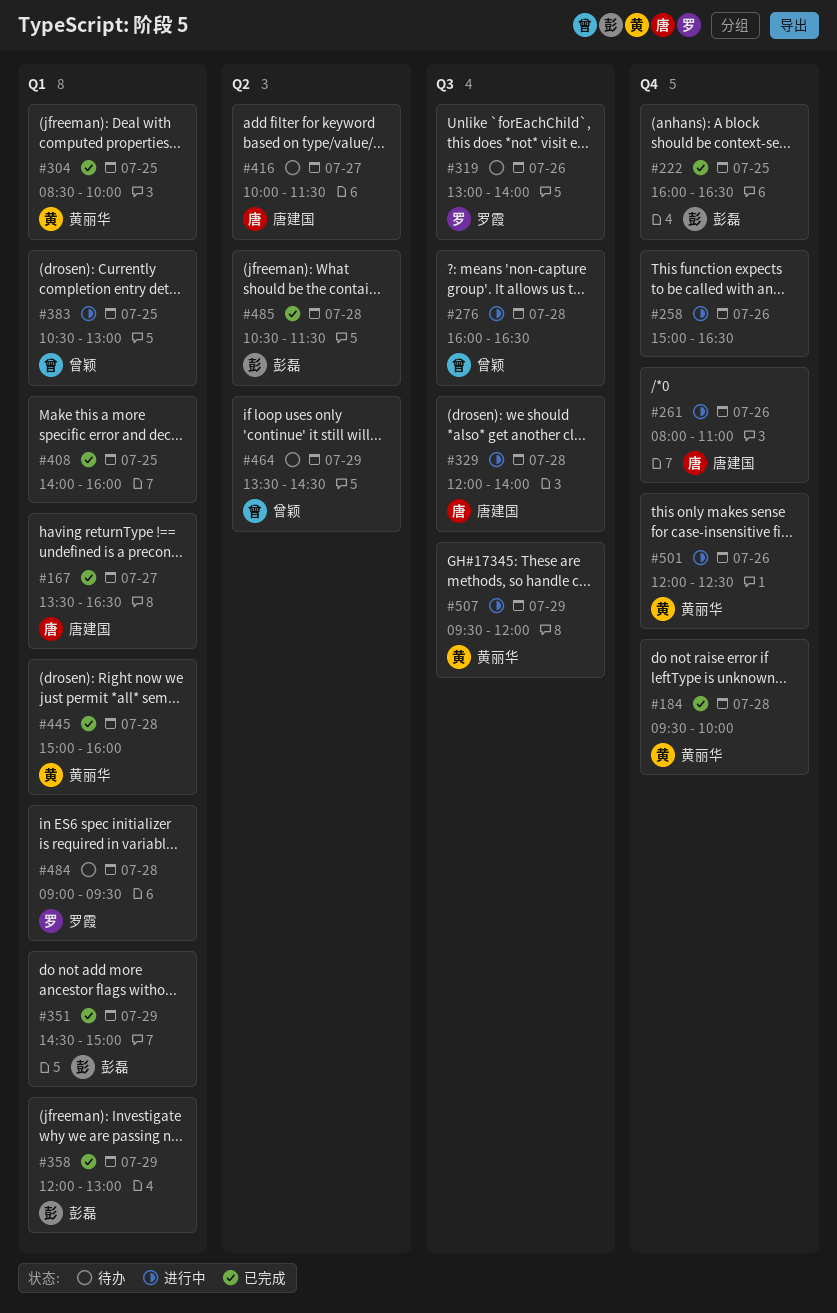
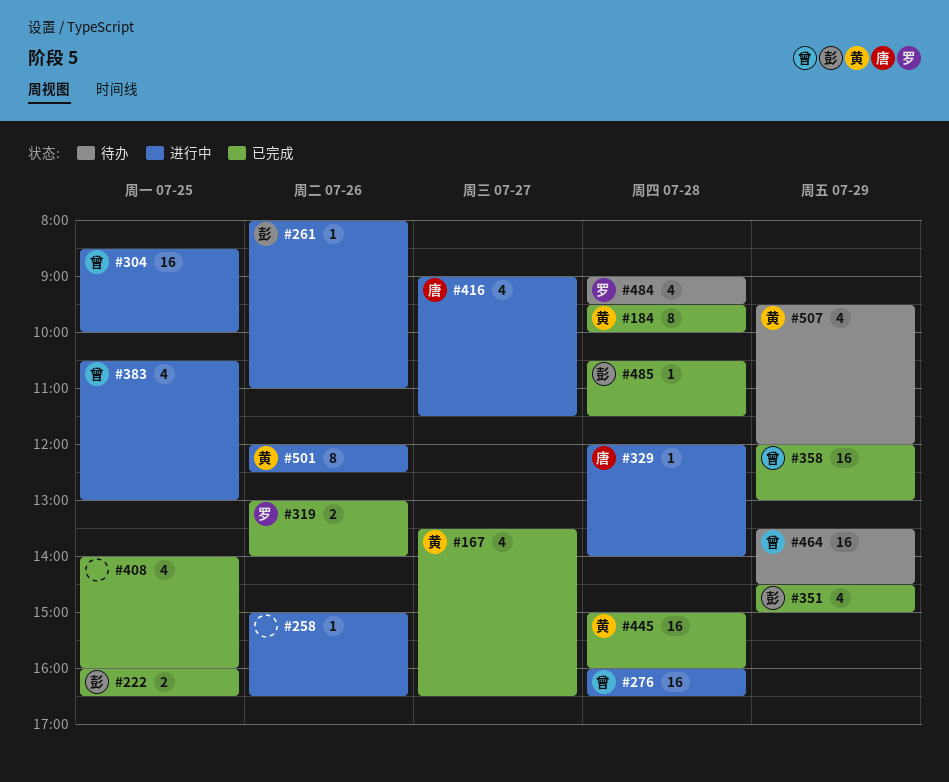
#167, owner: 唐建国 -> 黄丽华
#261, owner: 唐建国 -> 彭磊
#304, status: 已完成 -> 进行中
#304, owner: 黄丽华 -> 曾颖
#319, status: 待办 -> 已完成
#358, owner: 彭磊 -> 曾颖
#416, status: 待办 -> 进行中
#416, begins: 10:00 -> 09:00
#507, status: 进行中 -> 待办

